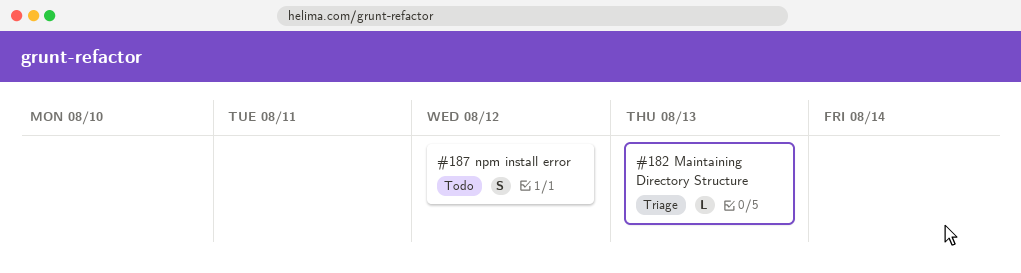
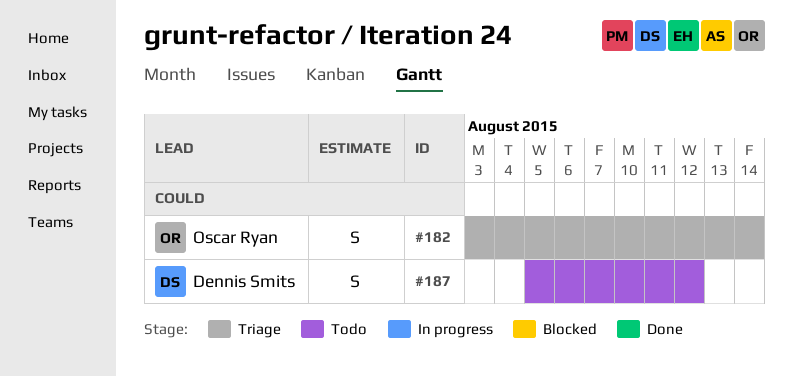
#182, estimate: L -> S
#182, due: Aug 13 -> Aug 14

